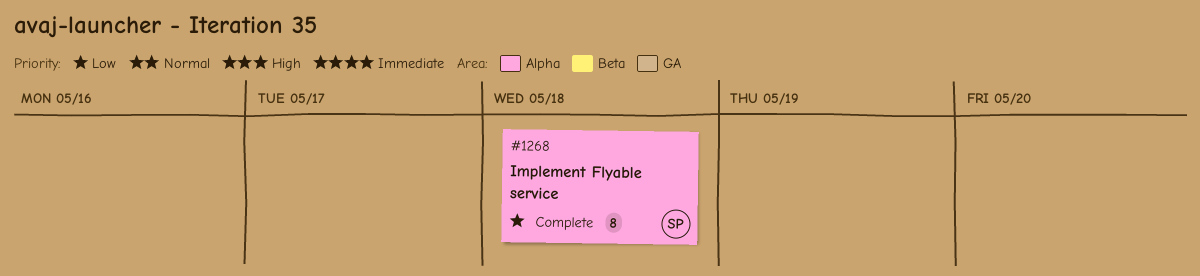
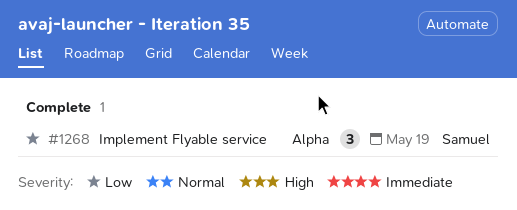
#1268, estimate: 8 -> 3
#1268, due: May 18 -> May 19

